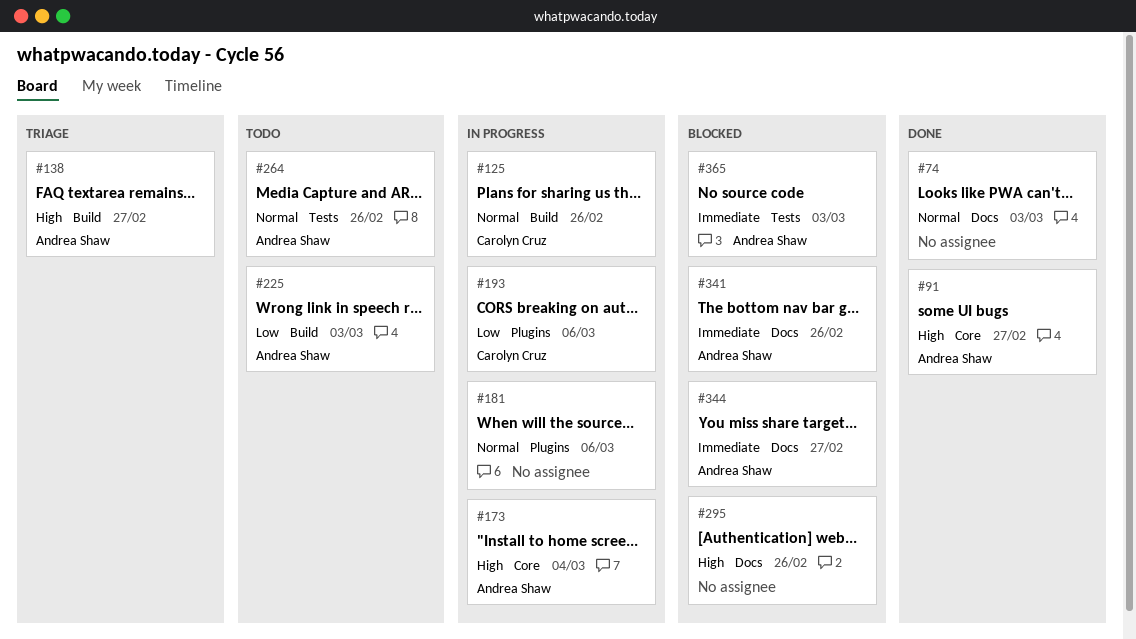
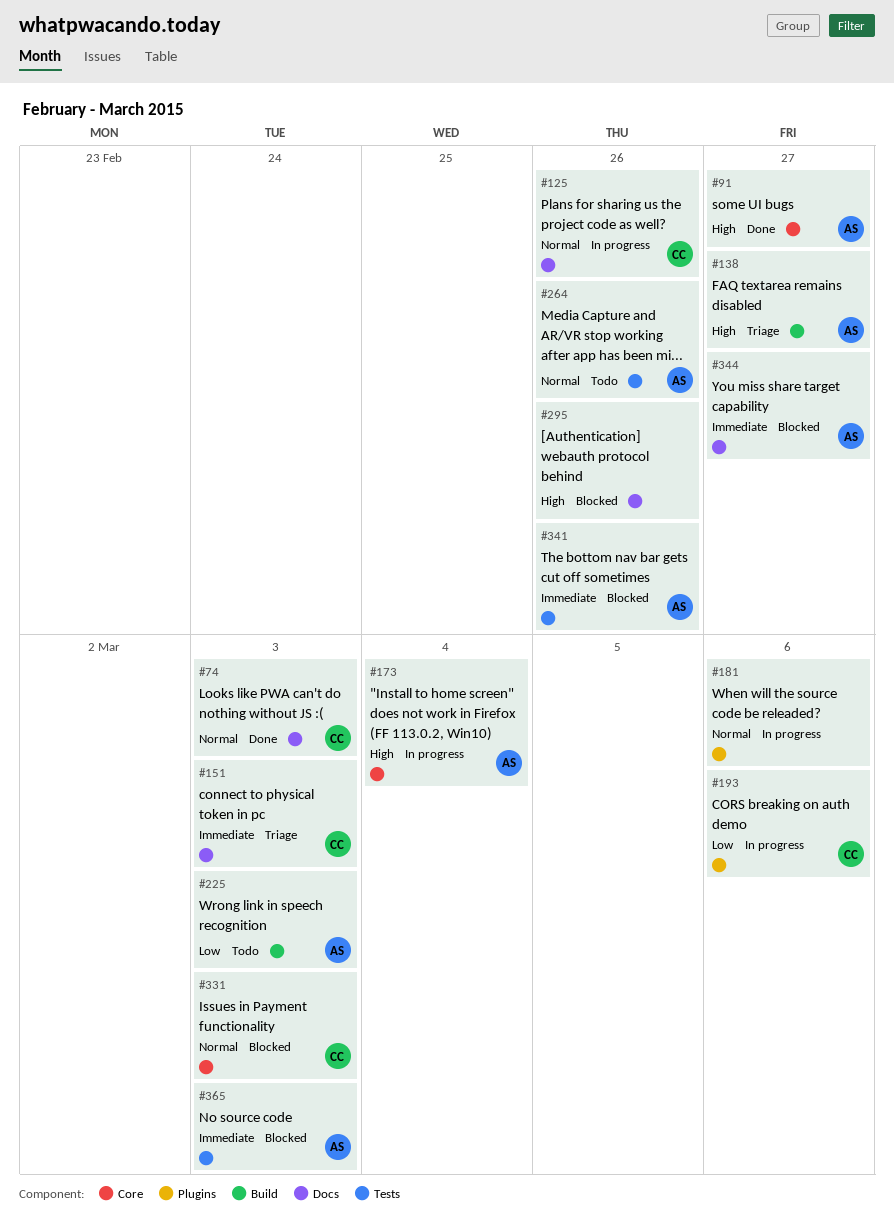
#74, owner: none -> Carolyn Cruz
#125, label: Build -> Docs
#151: none -> present
#331: none -> present
#341, label: Docs -> Tests

